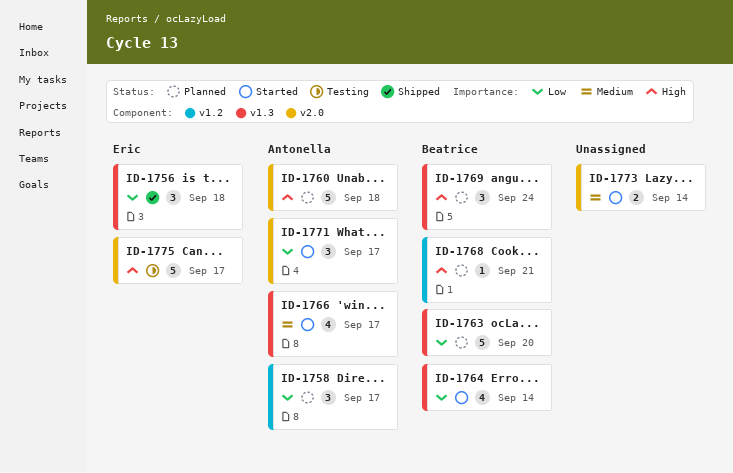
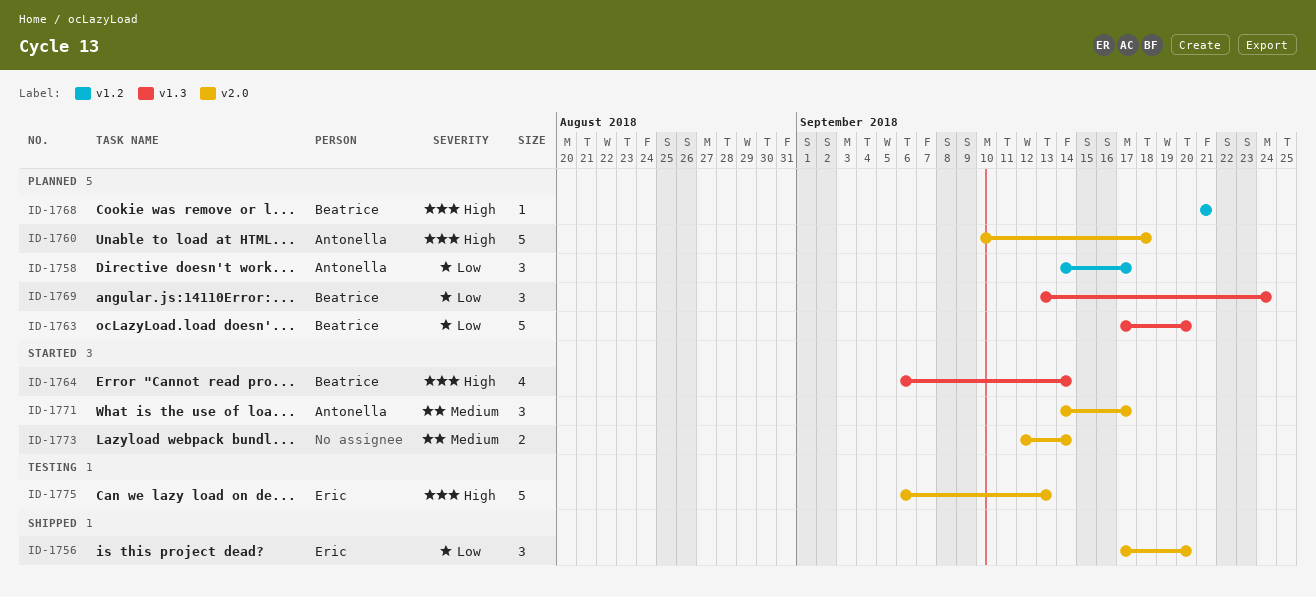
ID-1756, label: v1.3 -> v2.0
ID-1756, due: Sep 18 -> Sep 20
ID-1764, priority: Low -> High
ID-1766: present -> none
ID-1769, priority: High -> Low
ID-1771, priority: Low -> Medium
ID-1775, due: Sep 17 -> Sep 13

